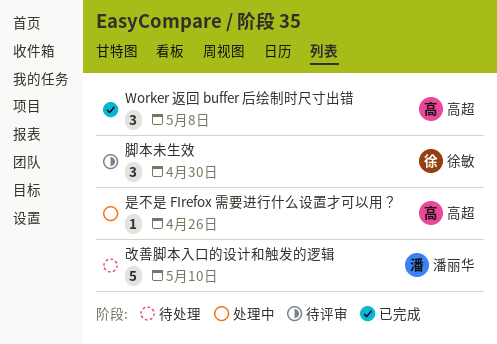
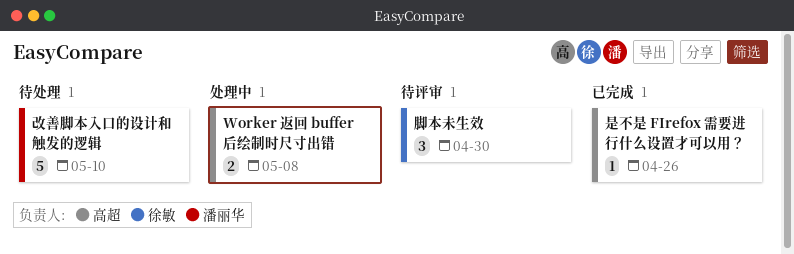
Worker 返回 buffer 后绘制时尺寸出错, status: 已完成 -> 处理中
Worker 返回 buffer 后绘制时尺寸出错, estimate: 3 -> 2
是不是 FIrefox 需要进行什么设置才可以用？, status: 处理中 -> 已完成

